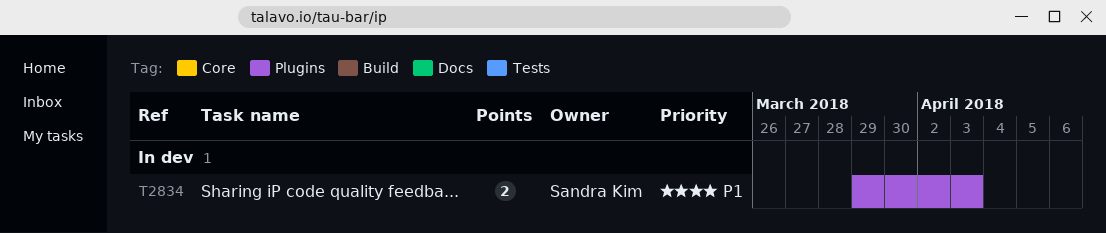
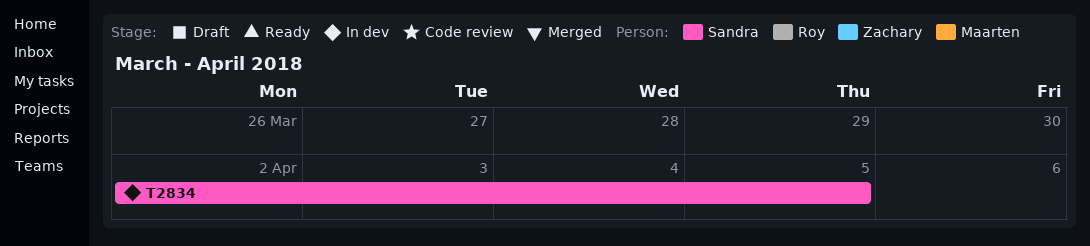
T2834, start: Mar 29 -> Apr 2
T2834, due: Apr 3 -> Apr 5

